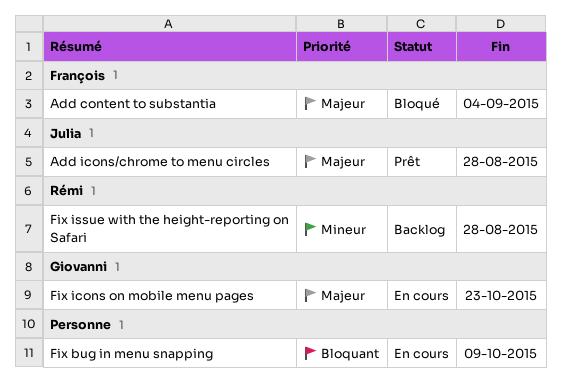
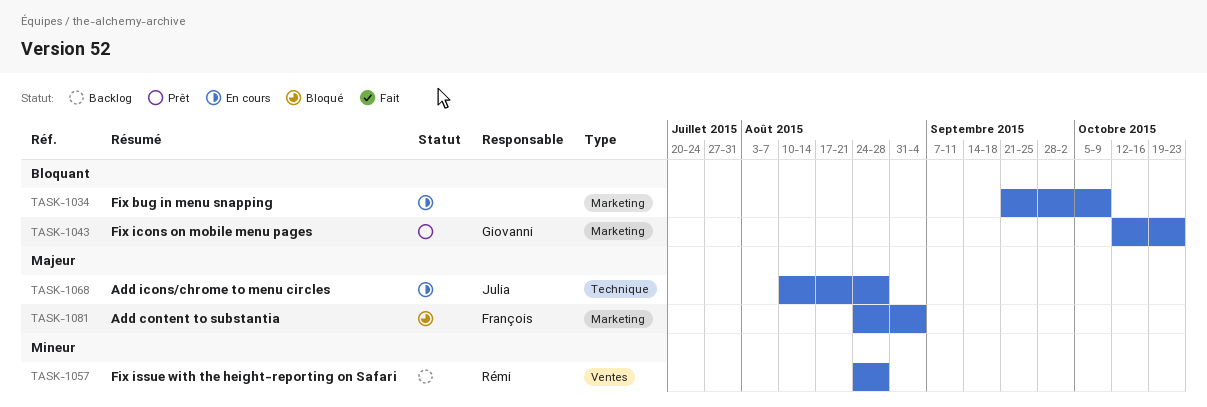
Add icons/chrome to menu circles, status: Prêt -> En cours
Fix icons on mobile menu pages, status: En cours -> Prêt
Fix icons on mobile menu pages, priority: Majeur -> Bloquant

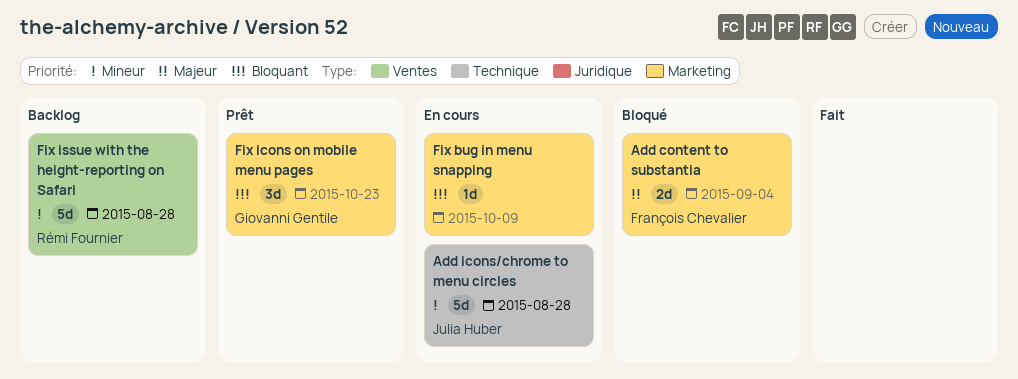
Add icons/chrome to menu circles, priority: Majeur -> Mineur

